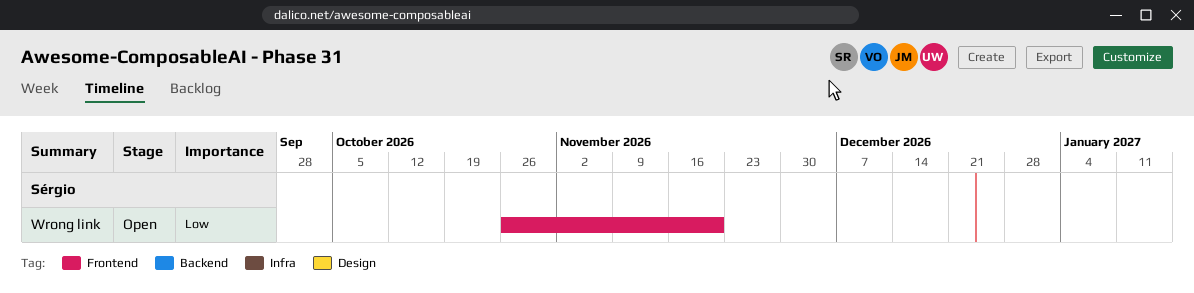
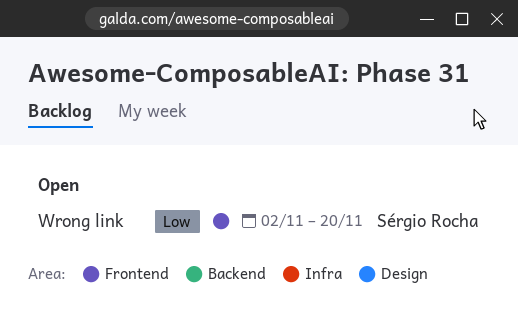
Wrong link, start: Oct 26 -> Nov 2

